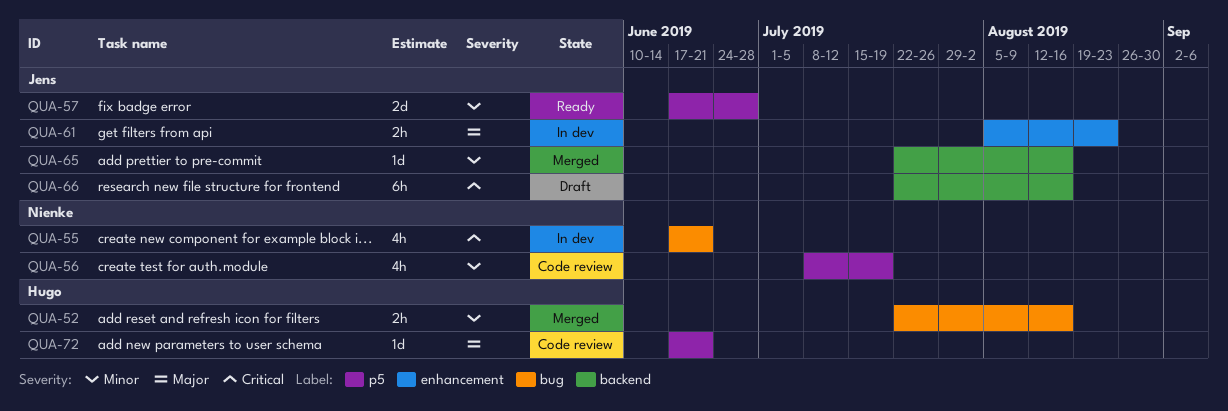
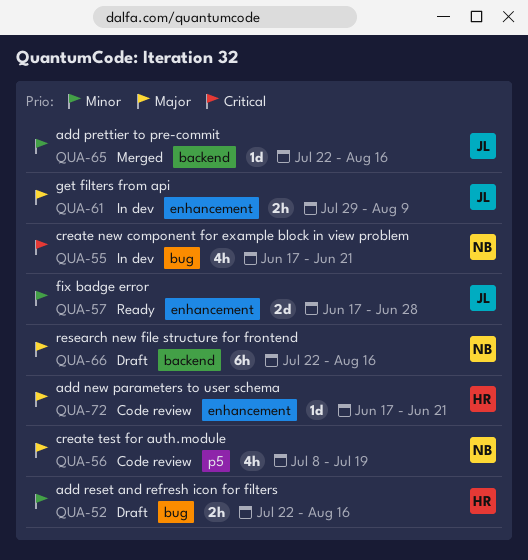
QUA-52, status: Merged -> Draft
QUA-56, priority: Minor -> Major
QUA-57, label: p5 -> enhancement
QUA-61, start: Aug 5 -> Jul 29
QUA-61, due: Aug 23 -> Aug 9
QUA-66, owner: Jens -> Nienke
QUA-66, priority: Critical -> Major
QUA-72, label: p5 -> enhancement

